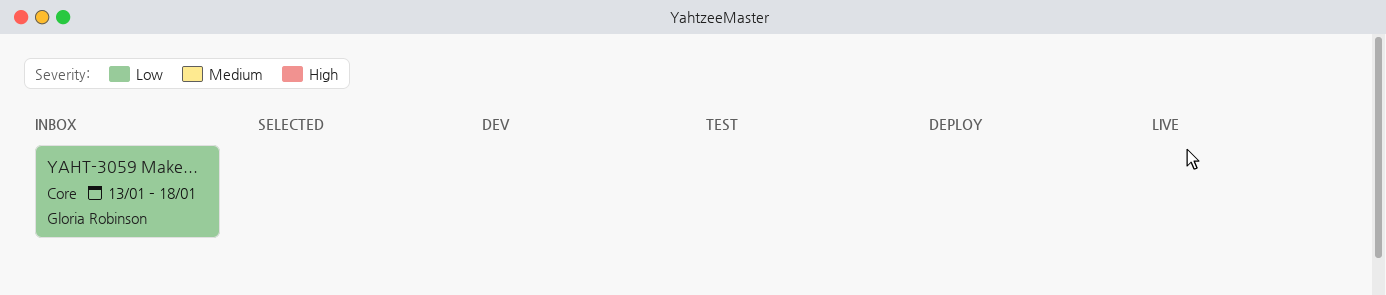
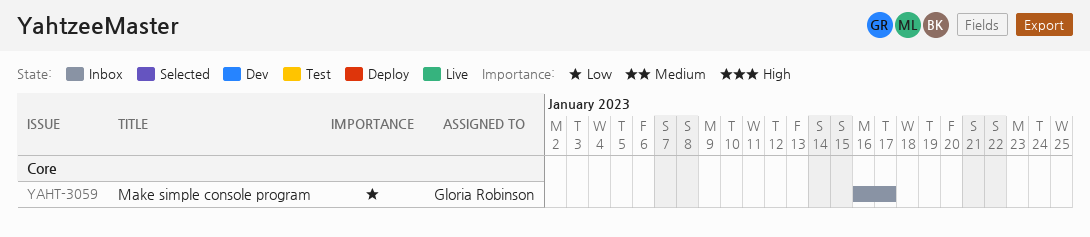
YAHT-3059, start: Jan 13 -> Jan 16
YAHT-3059, due: Jan 18 -> Jan 17

